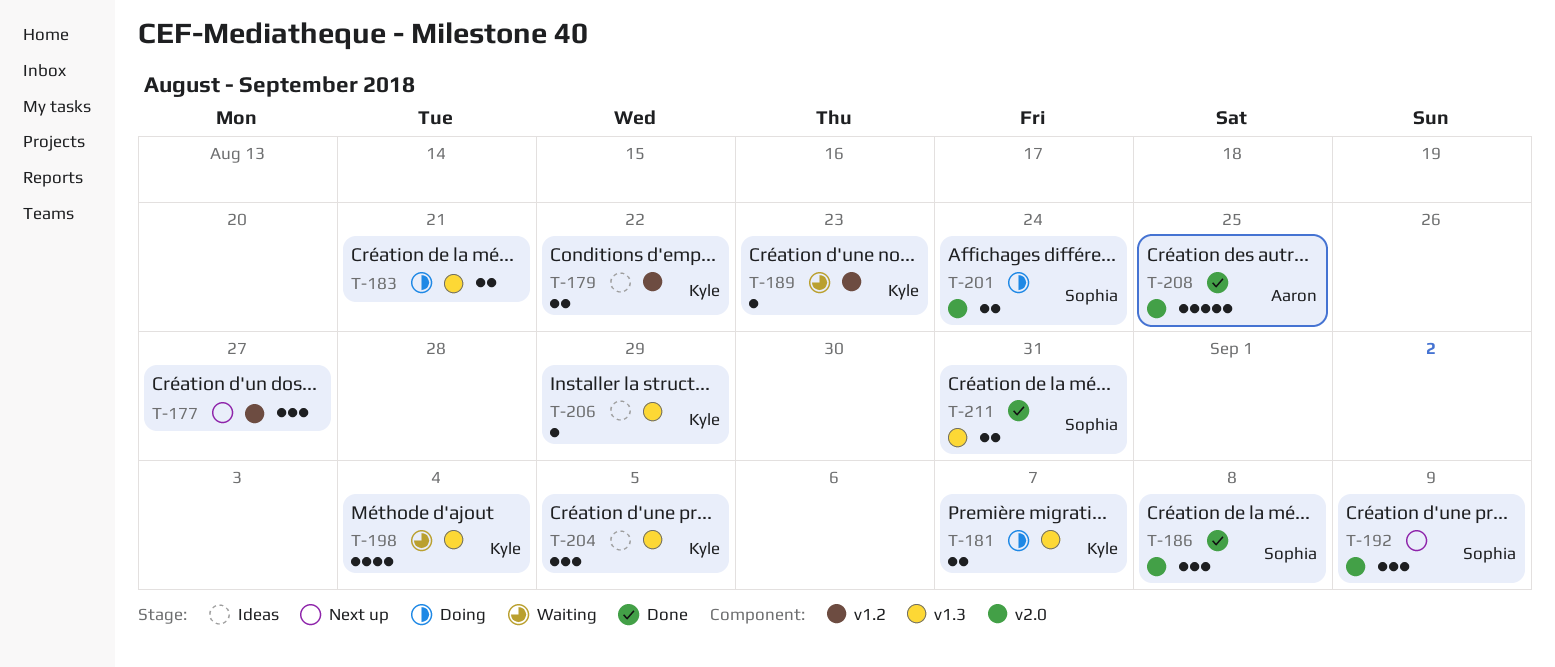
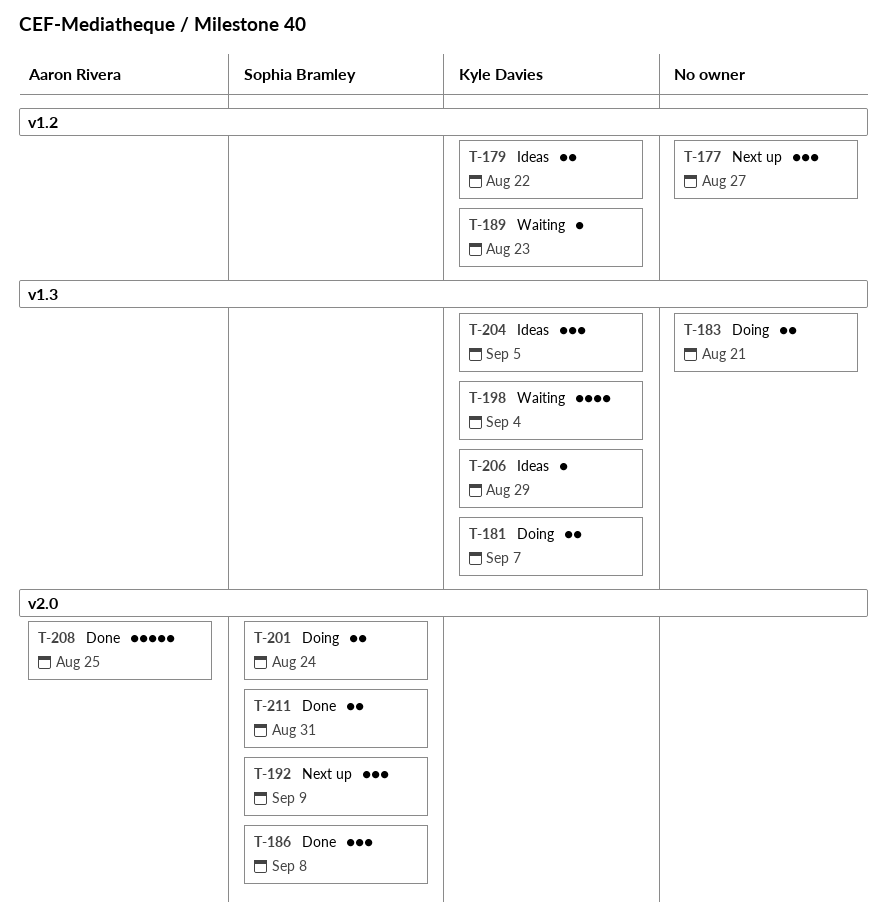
T-211, label: v1.3 -> v2.0

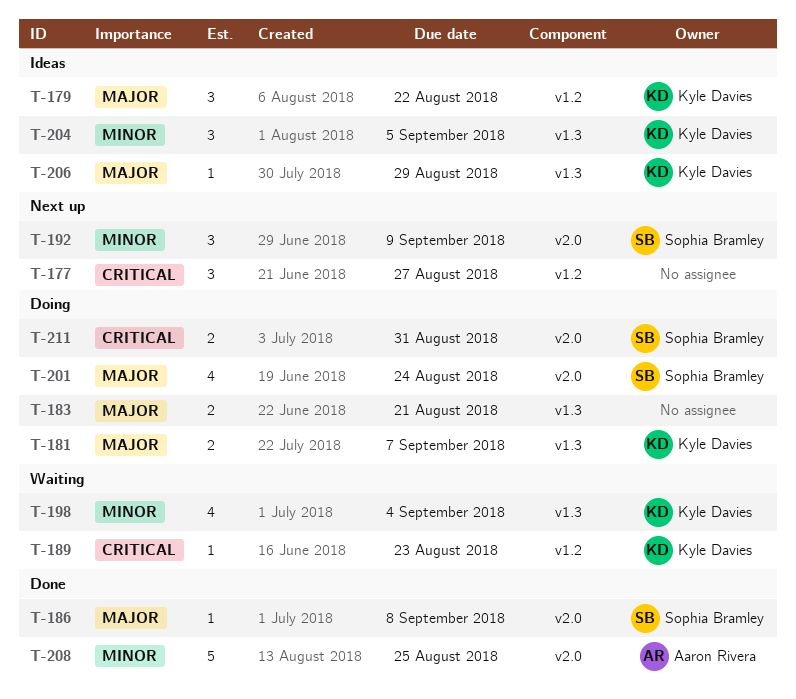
T-179, estimate: 2 -> 3
T-186, estimate: 3 -> 1
T-201, estimate: 2 -> 4
T-211, status: Done -> Doing

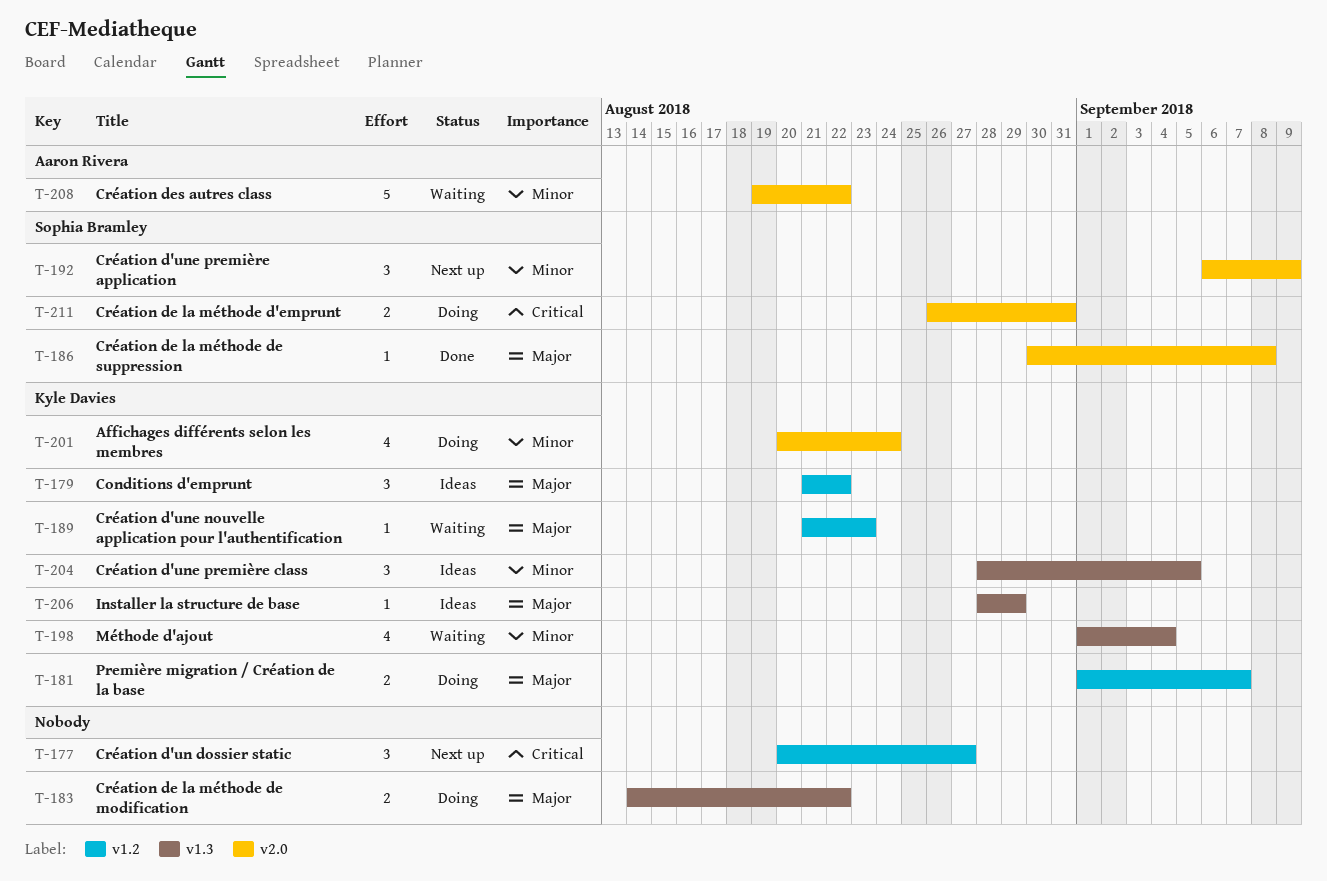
T-181, label: v1.3 -> v1.2
T-183, due: Aug 21 -> Aug 22
T-189, priority: Critical -> Major
T-201, owner: Sophia Bramley -> Kyle Davies
T-201, priority: Major -> Minor
T-208, status: Done -> Waiting
T-208, due: Aug 25 -> Aug 22

